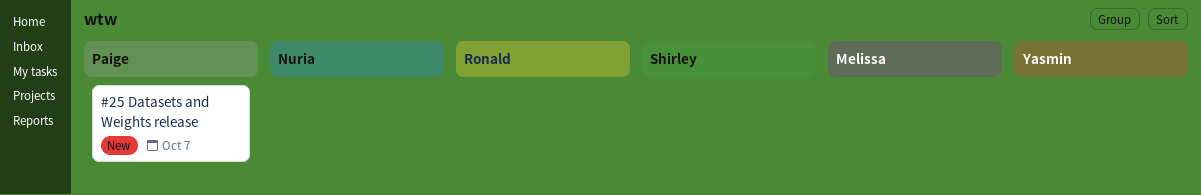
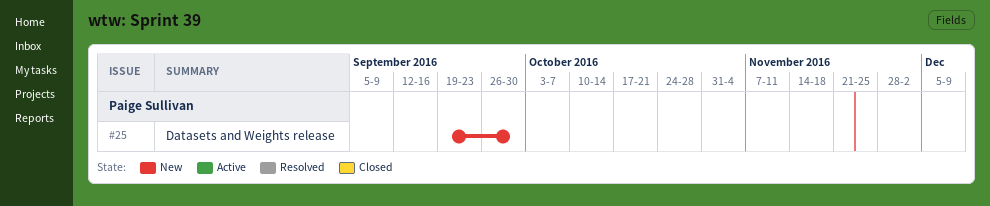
#25, due: Oct 7 -> Sep 30

